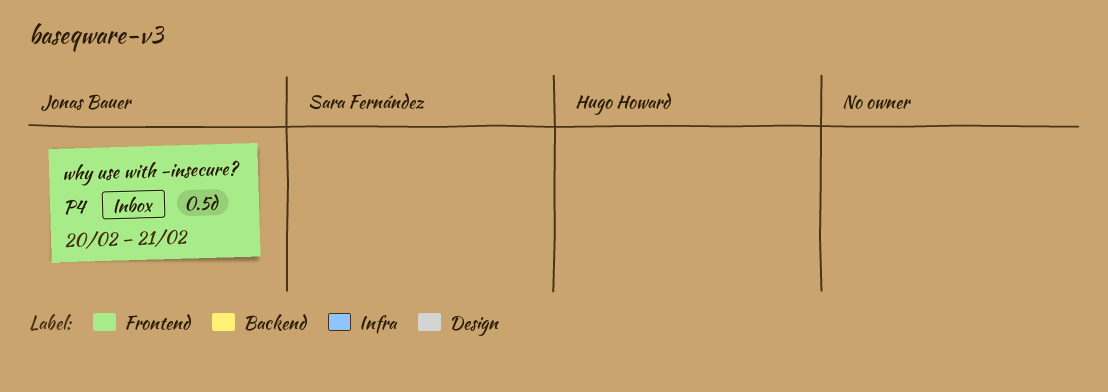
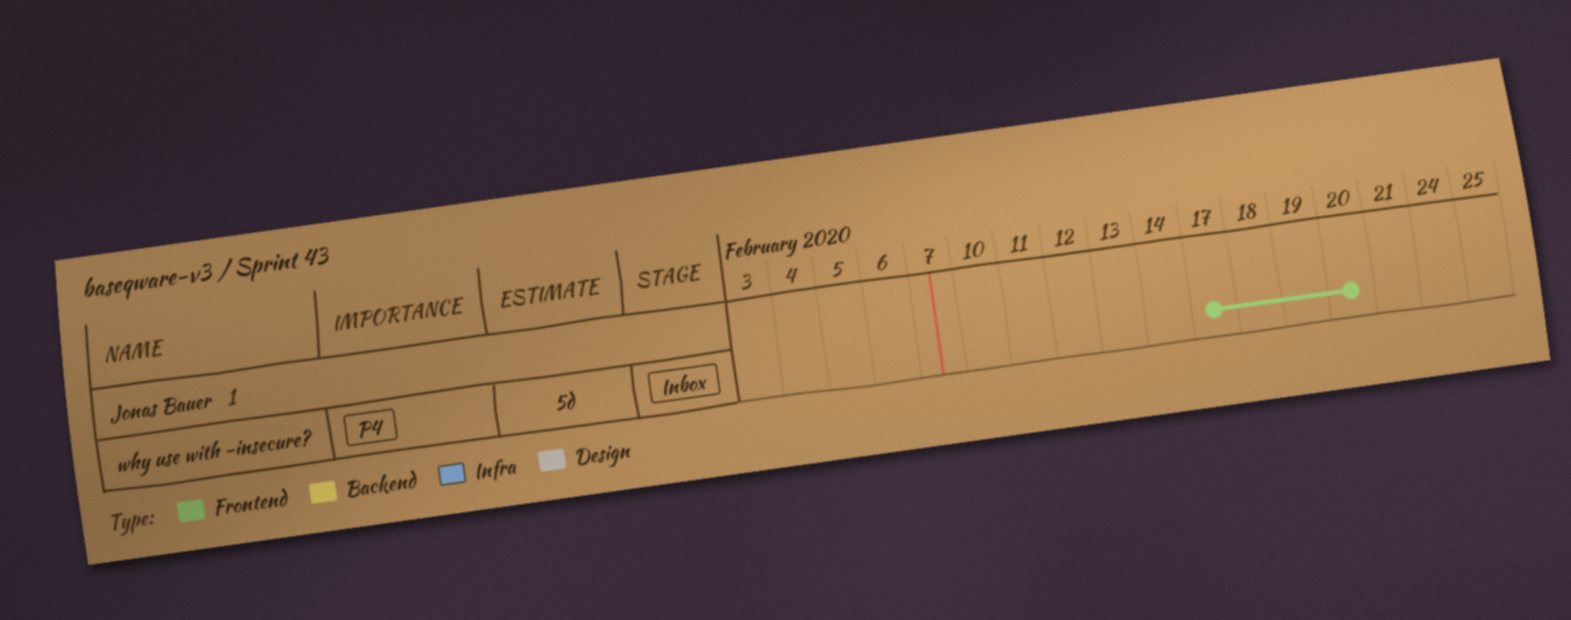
why use with -insecure?, estimate: 0.5d -> 5d
why use with -insecure?, start: Feb 20 -> Feb 17
why use with -insecure?, due: Feb 21 -> Feb 20

